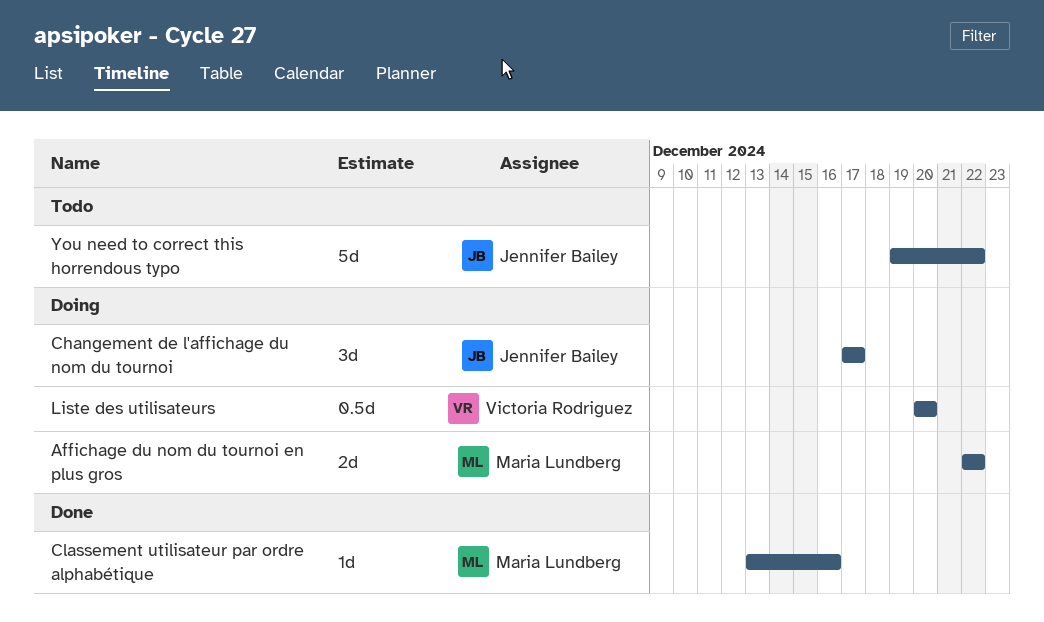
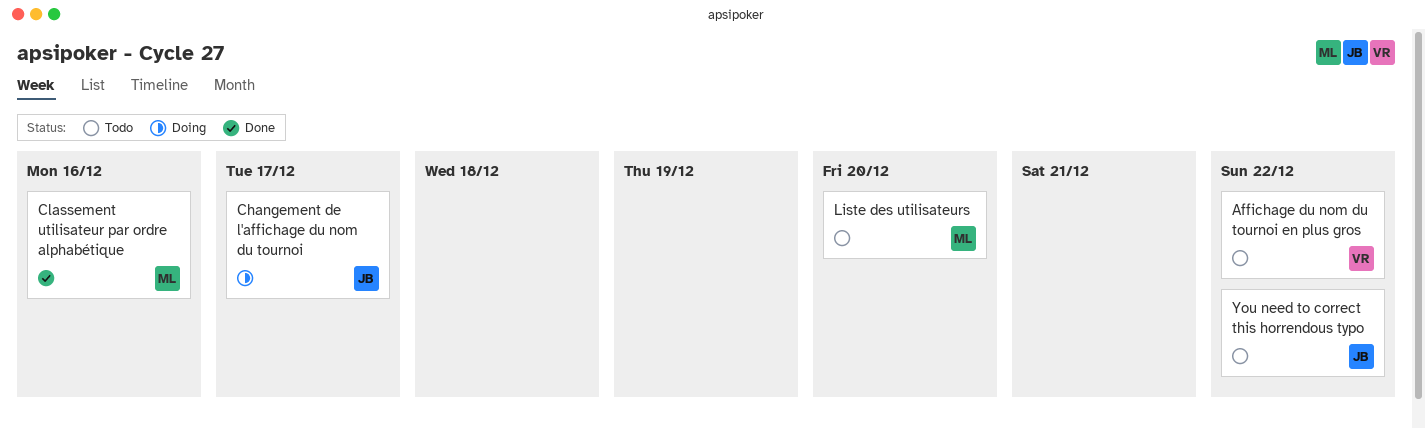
Affichage du nom du tournoi en plus gros, status: Doing -> Todo
Affichage du nom du tournoi en plus gros, owner: Maria Lundberg -> Victoria Rodriguez
Liste des utilisateurs, status: Doing -> Todo
Liste des utilisateurs, owner: Victoria Rodriguez -> Maria Lundberg

